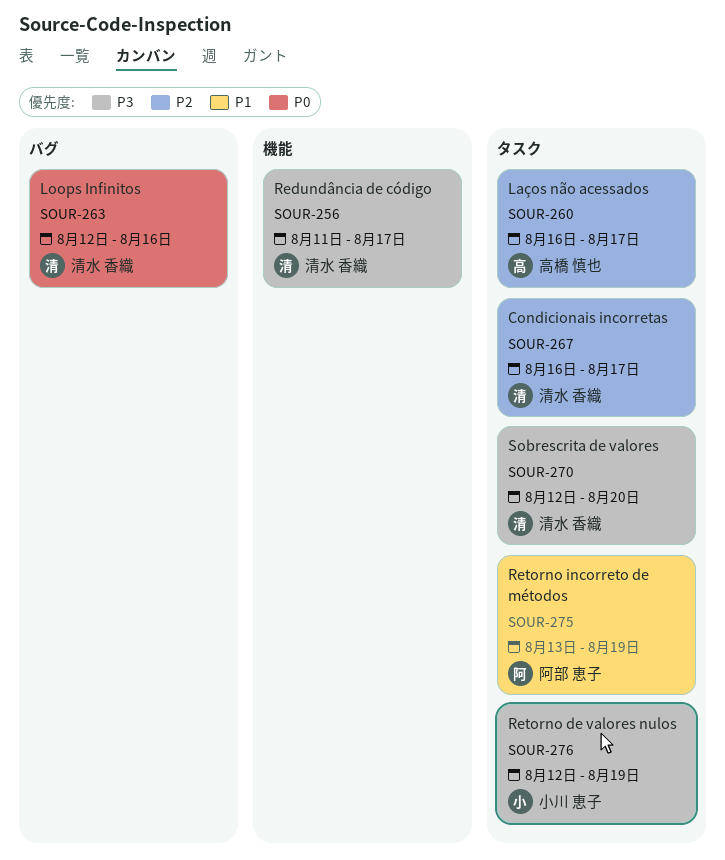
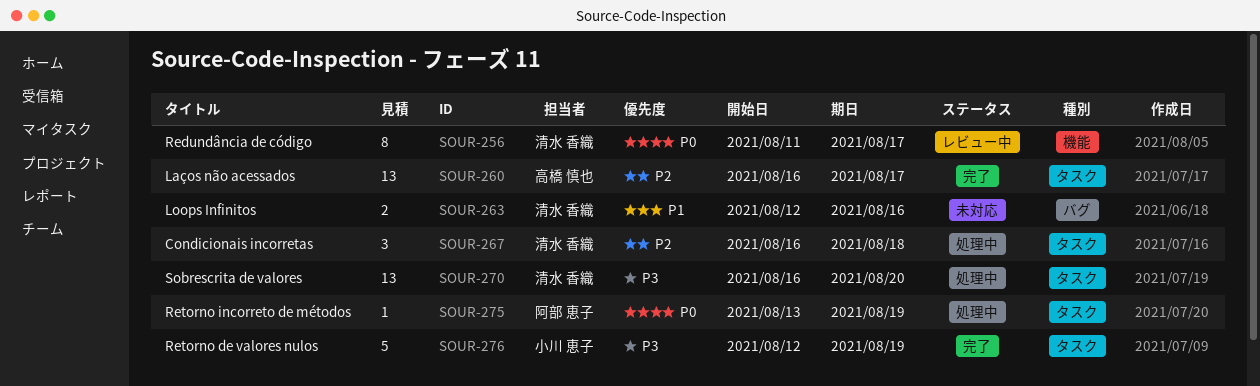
SOUR-256, priority: P3 -> P0
SOUR-263, priority: P0 -> P1
SOUR-267, due: Aug 17 -> Aug 18
SOUR-270, start: Aug 12 -> Aug 16
SOUR-275, priority: P1 -> P0

